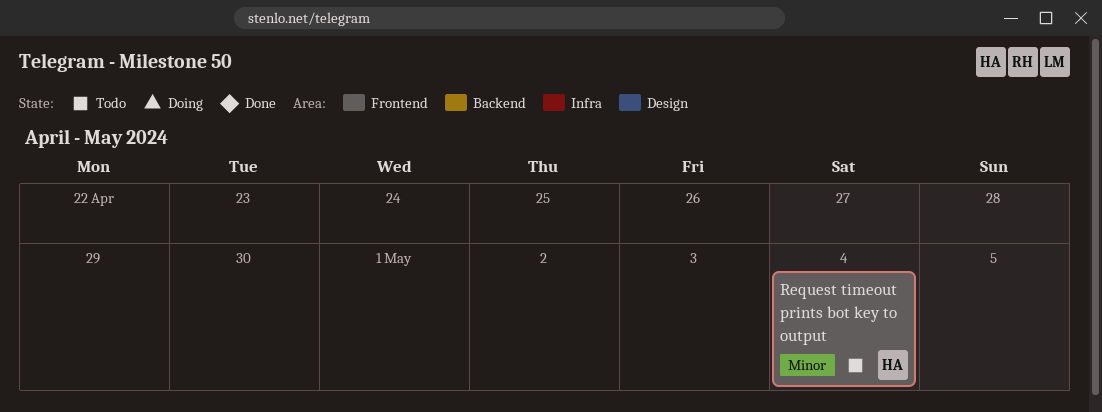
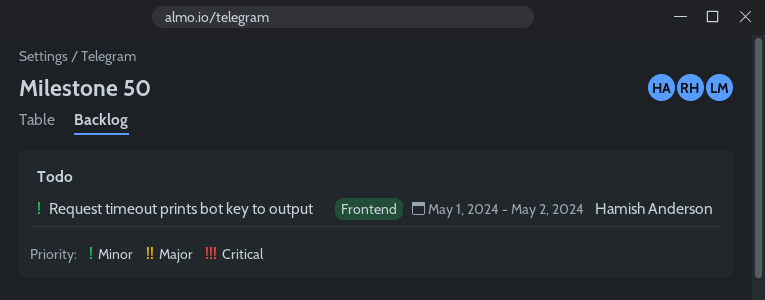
Request timeout prints bot key to output, due: May 4 -> May 2

